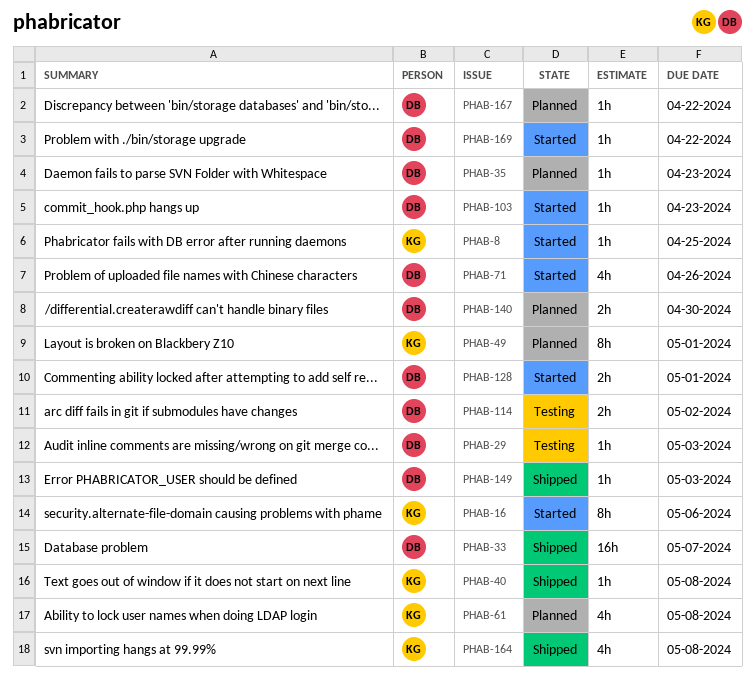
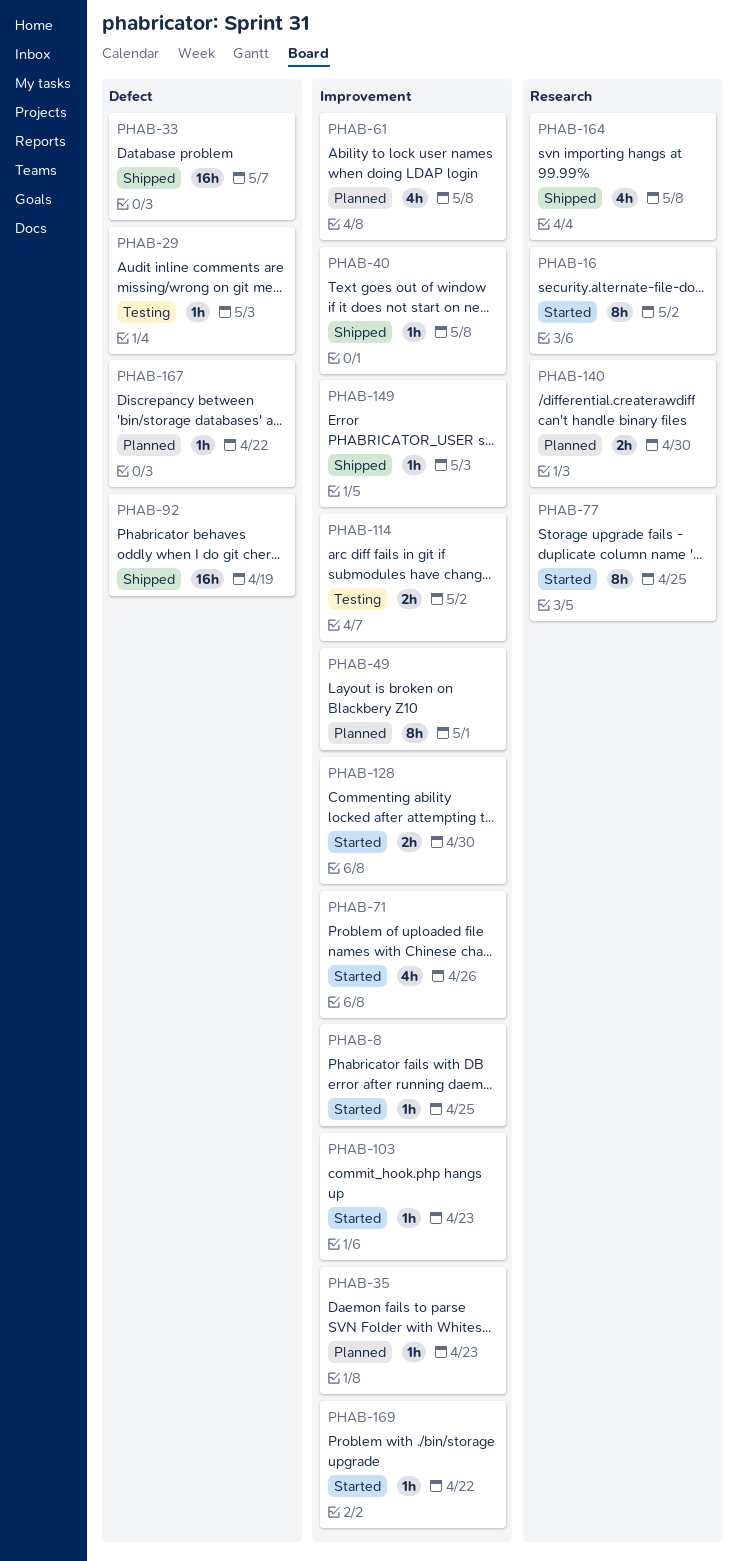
PHAB-16, due: May 6 -> May 2
PHAB-77: none -> present
PHAB-92: none -> present
PHAB-128, due: May 1 -> Apr 30

